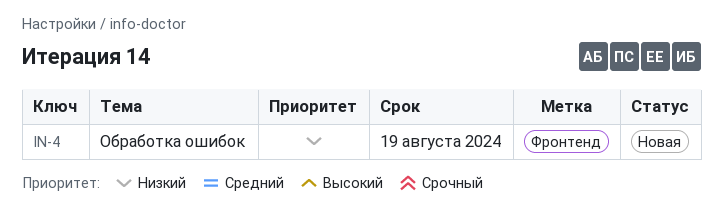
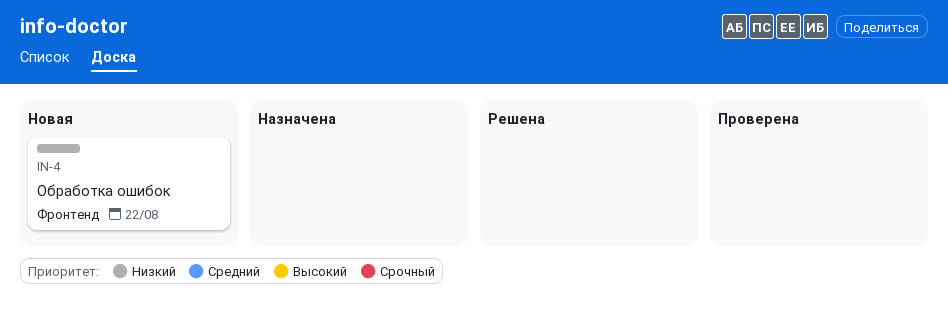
IN-4, due: Aug 19 -> Aug 22

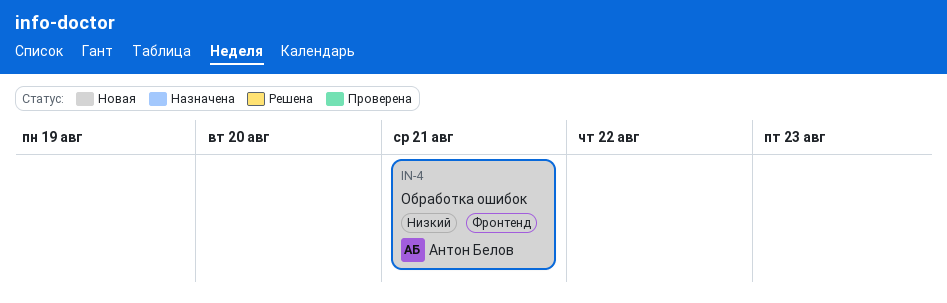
IN-4, due: Aug 22 -> Aug 21

